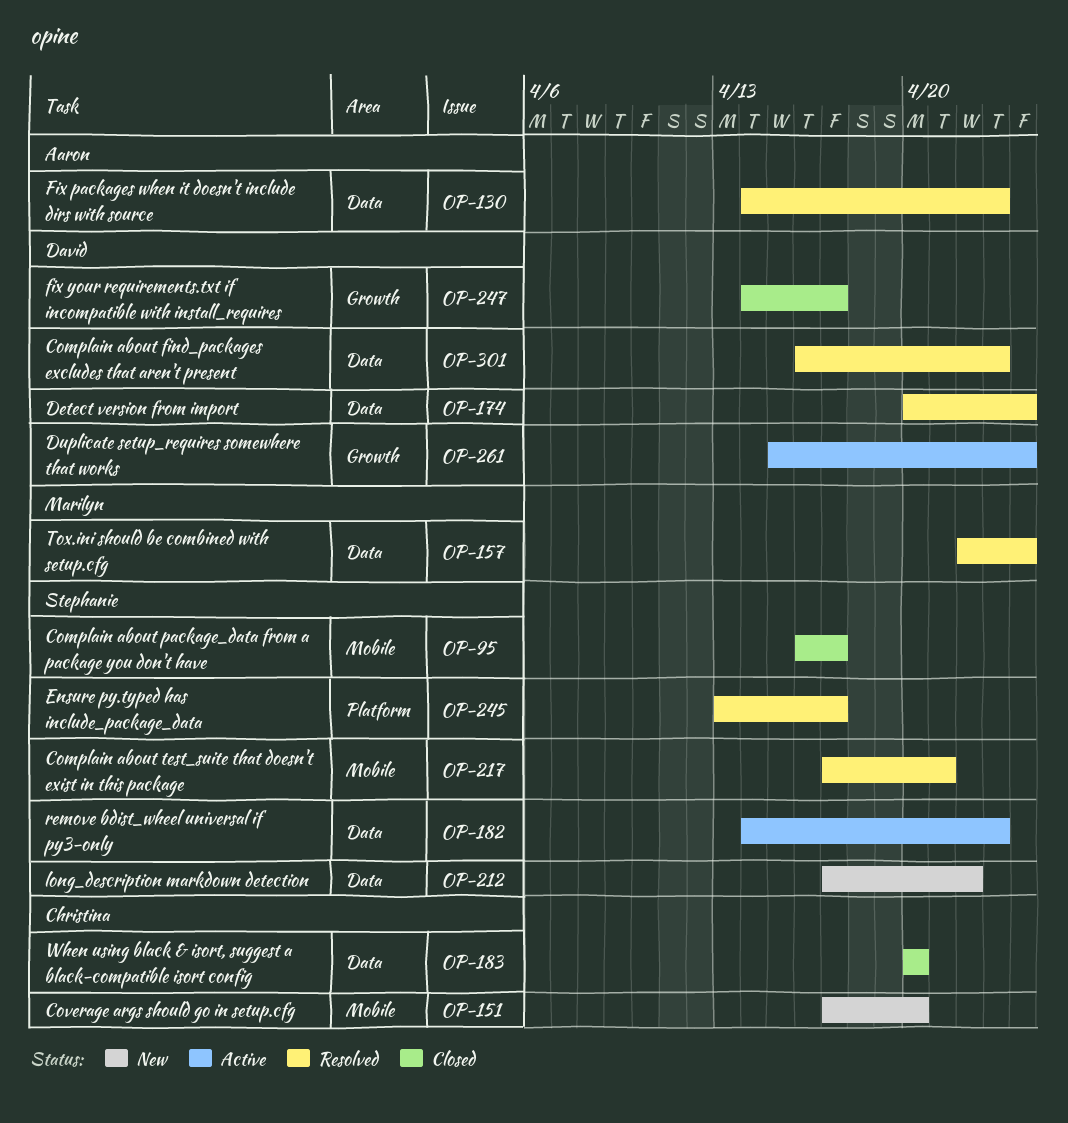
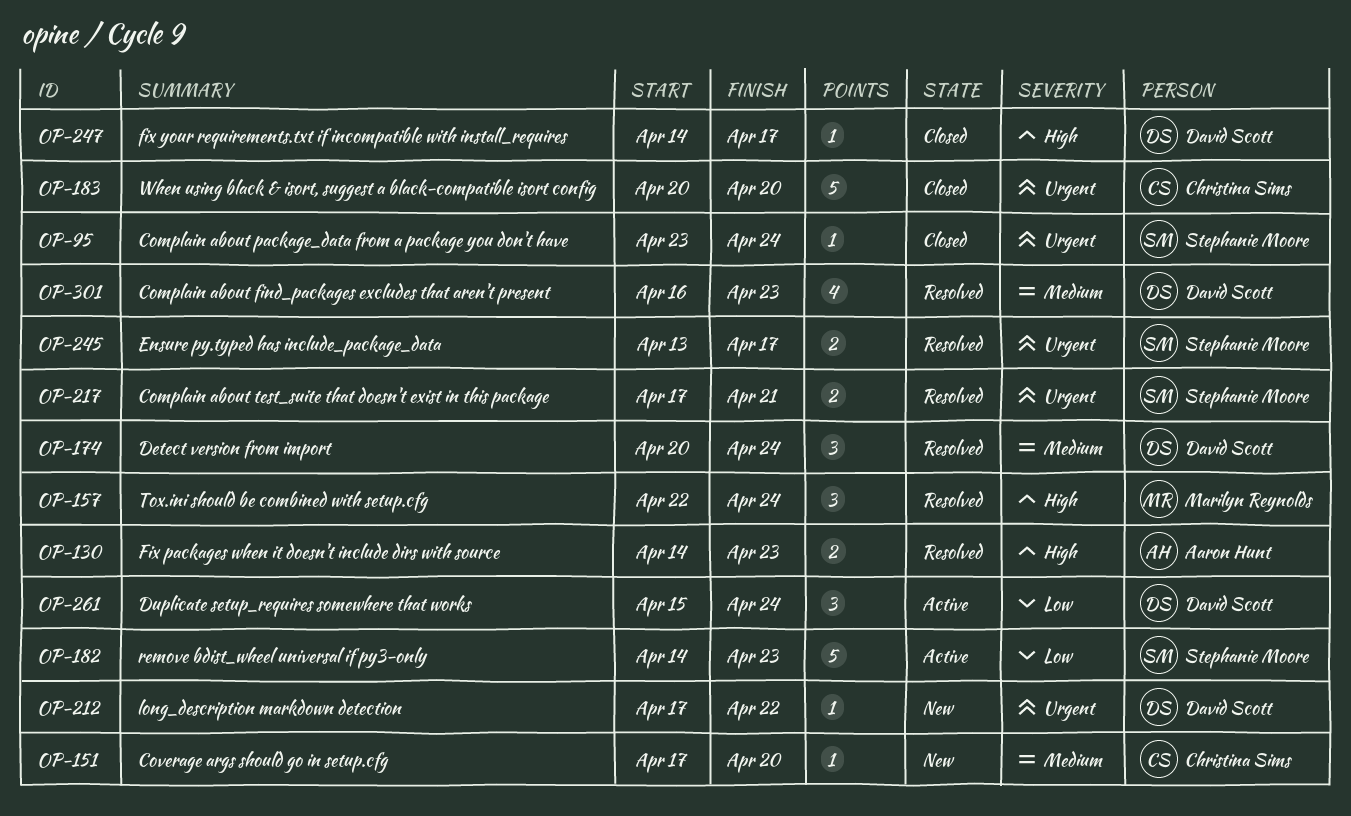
OP-95, start: Apr 16 -> Apr 23
OP-95, due: Apr 17 -> Apr 24
OP-212, owner: Stephanie Moore -> David Scott

